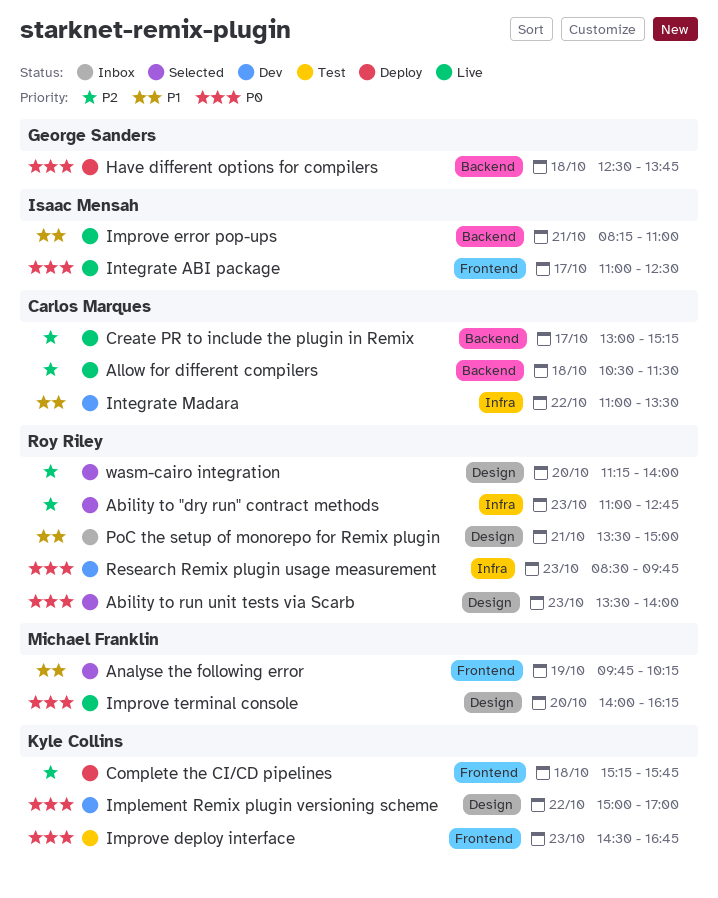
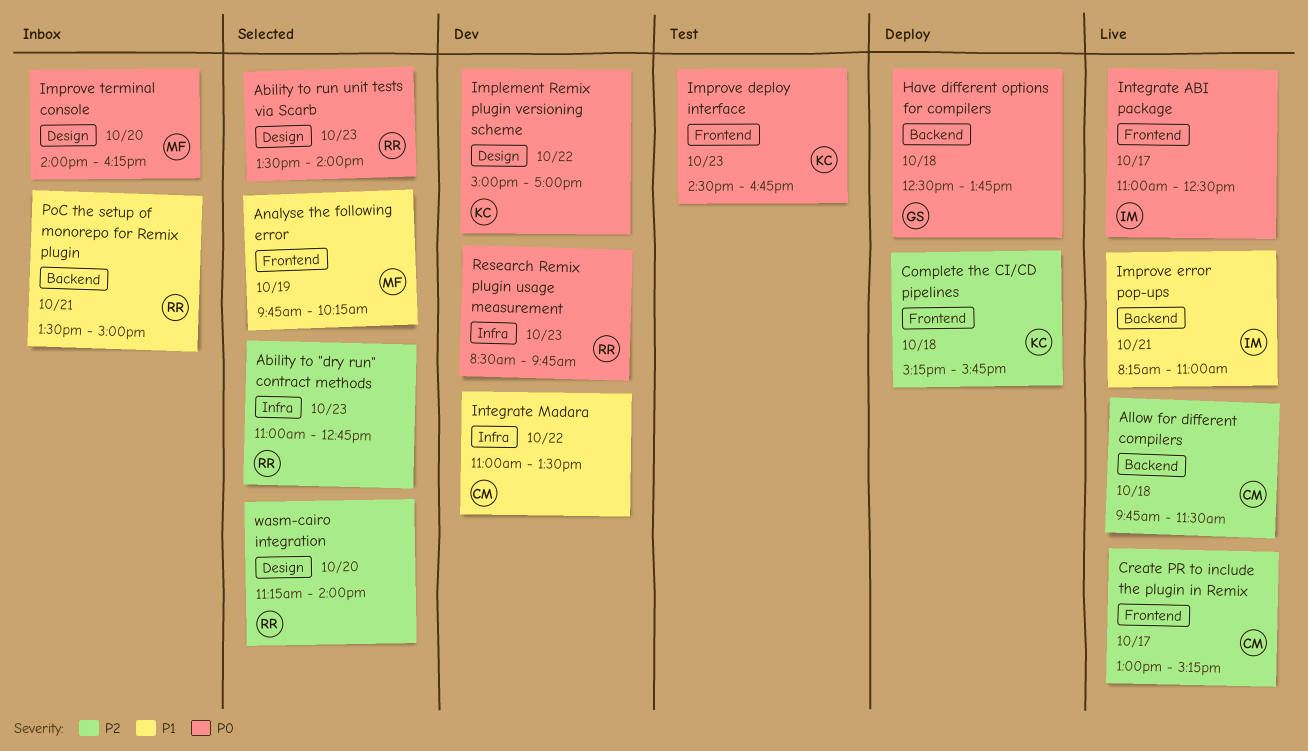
Allow for different compilers, begins: 10:30 -> 09:45
Create PR to include the plugin in Remix, label: Backend -> Frontend
Improve terminal console, status: Live -> Inbox
PoC the setup of monorepo for Remix plugin, label: Design -> Backend

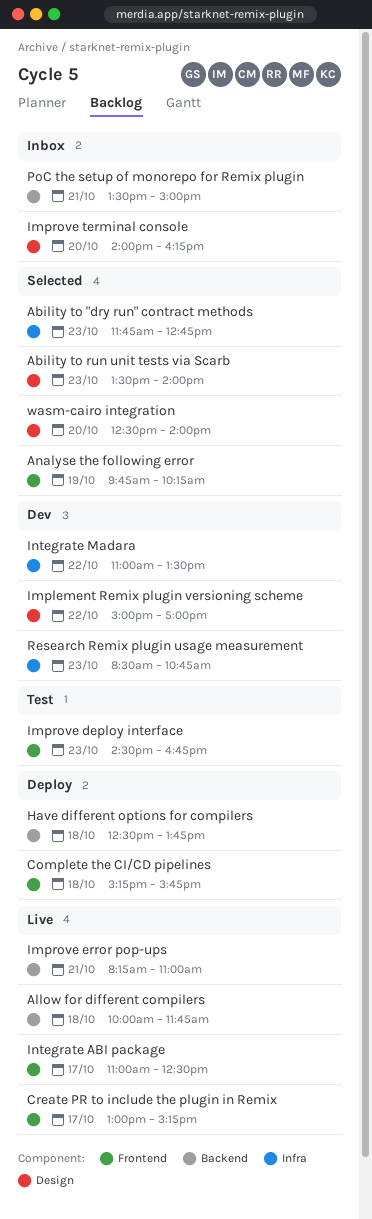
Ability to "dry run" contract methods, begins: 11:00 -> 11:45
Allow for different compilers, begins: 09:45 -> 10:00
Allow for different compilers, ends: 11:30 -> 11:45
Research Remix plugin usage measurement, ends: 09:45 -> 10:45
wasm-cairo integration, begins: 11:15 -> 12:30

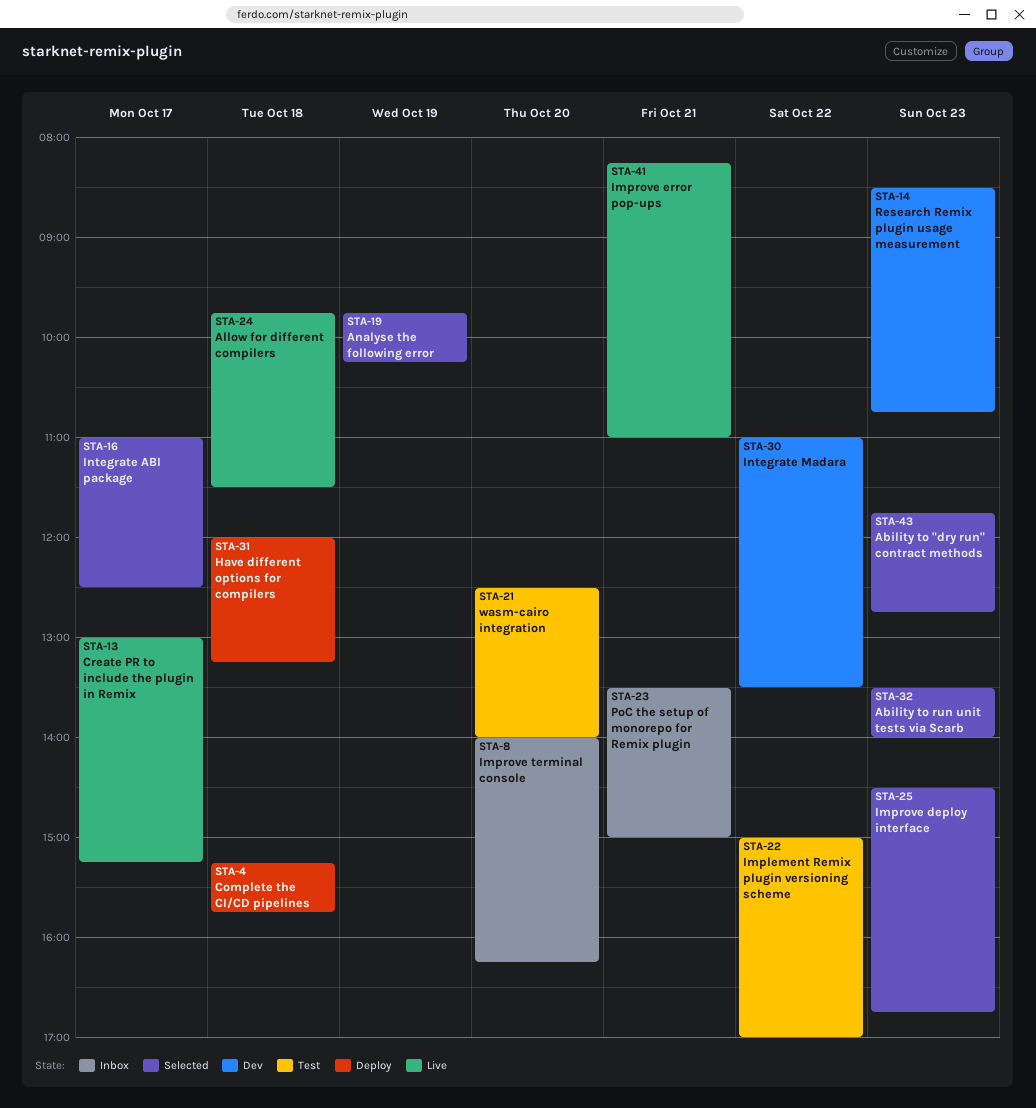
Allow for different compilers, begins: 10:00 -> 09:45
Allow for different compilers, ends: 11:45 -> 11:30
Have different options for compilers, begins: 12:30 -> 12:00
Have different options for compilers, ends: 13:45 -> 13:15
Implement Remix plugin versioning scheme, status: Dev -> Test
Improve deploy interface, status: Test -> Selected
Integrate ABI package, status: Live -> Selected
wasm-cairo integration, status: Selected -> Test

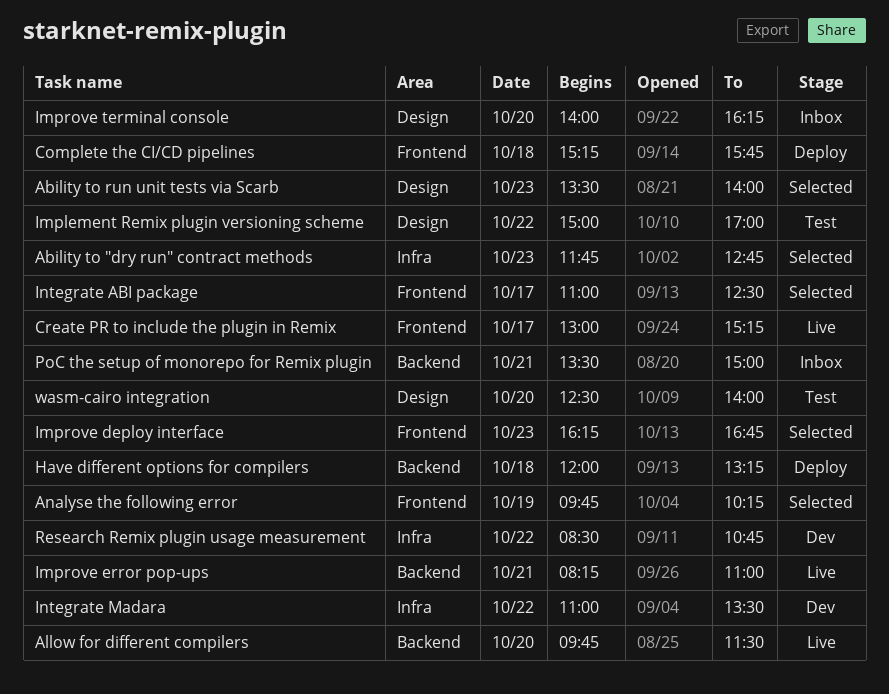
Allow for different compilers, day: Oct 18 -> Oct 20
Improve deploy interface, begins: 14:30 -> 16:15
Research Remix plugin usage measurement, day: Oct 23 -> Oct 22

